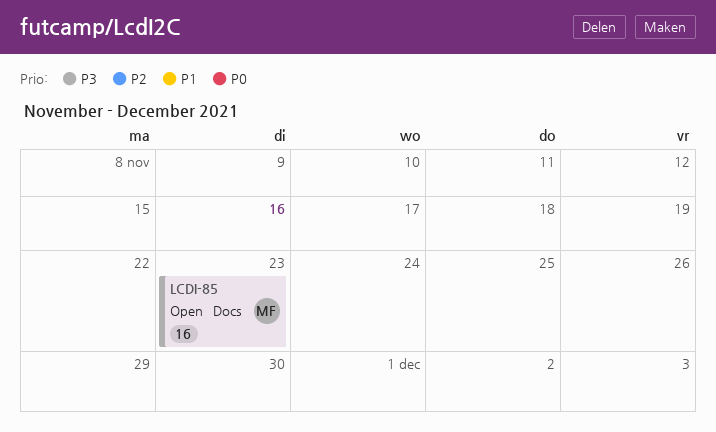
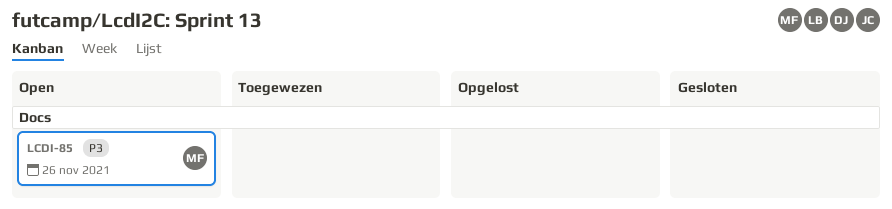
LCDI-85, due: Nov 23 -> Nov 26

